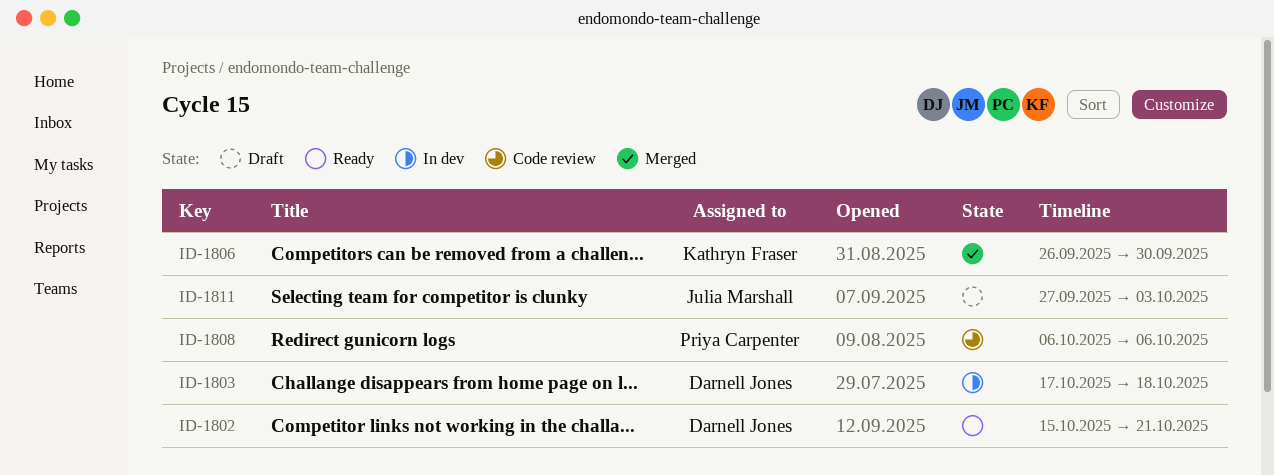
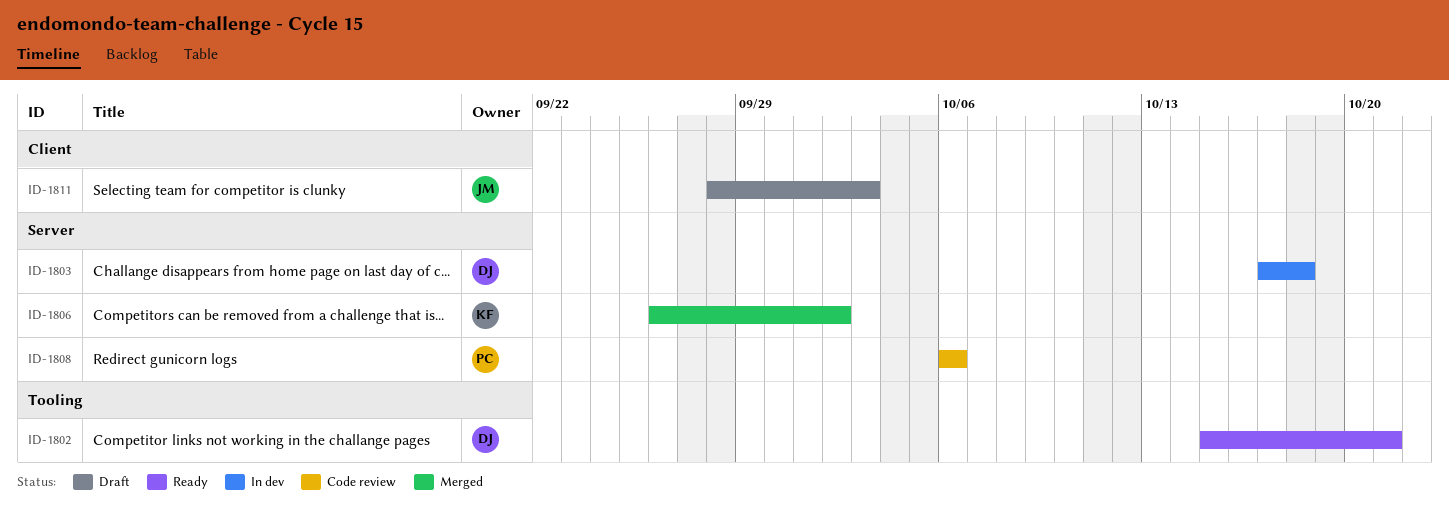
ID-1806, due: Sep 30 -> Oct 2
ID-1811, start: Sep 27 -> Sep 28

